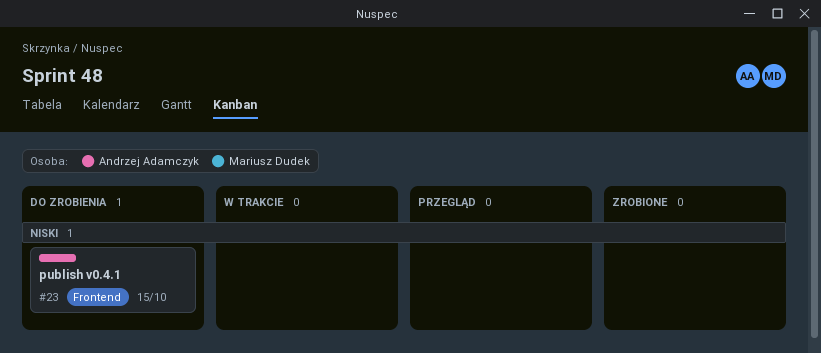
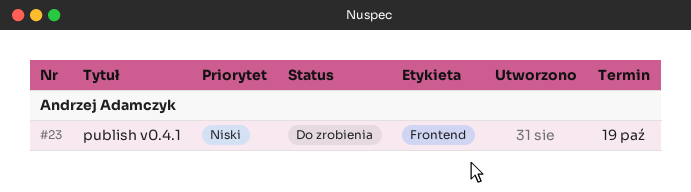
#23, due: Oct 15 -> Oct 19

